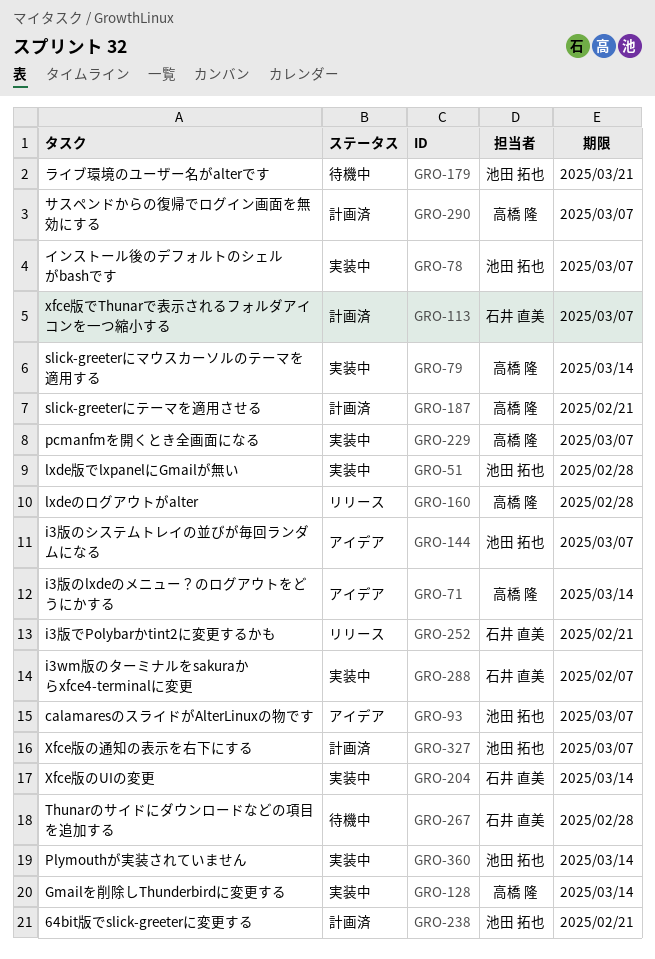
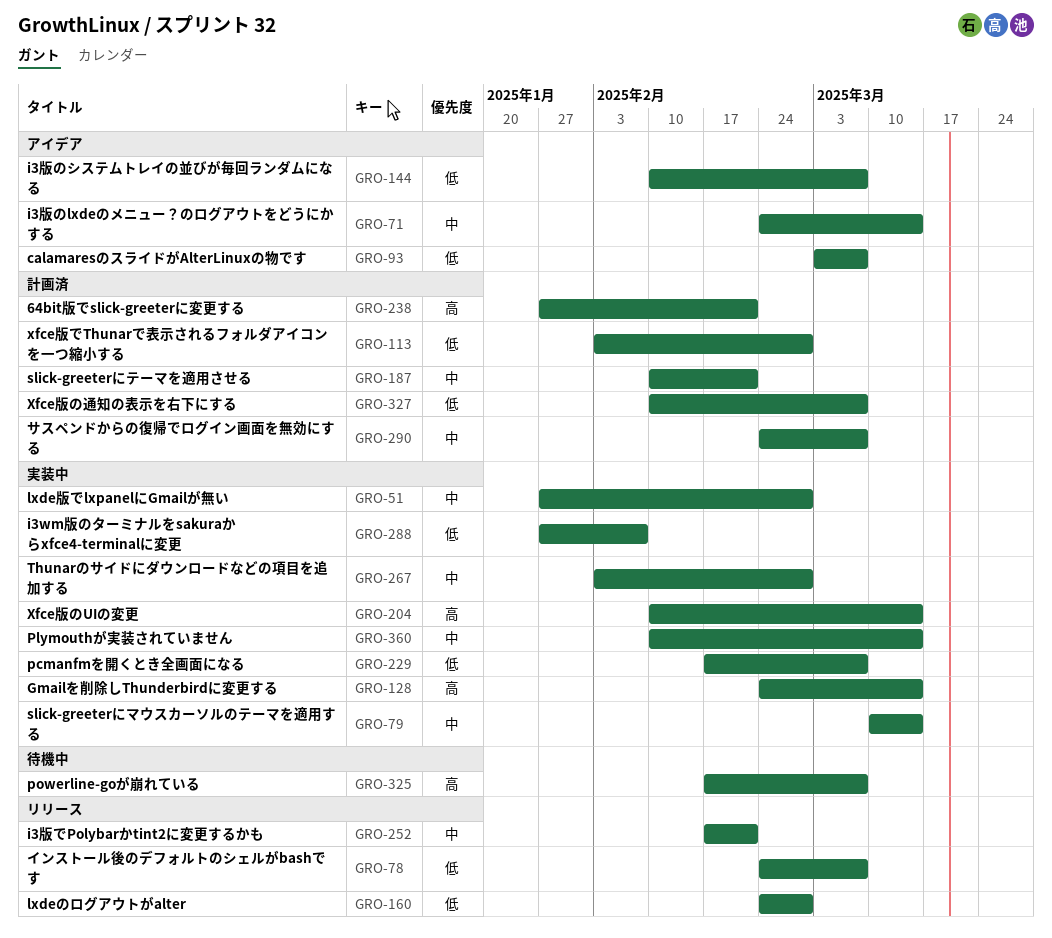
GRO-78, status: 実装中 -> リリース
GRO-113, due: Mar 7 -> Feb 28
GRO-179: present -> none
GRO-267, status: 待機中 -> 実装中
GRO-325: none -> present

